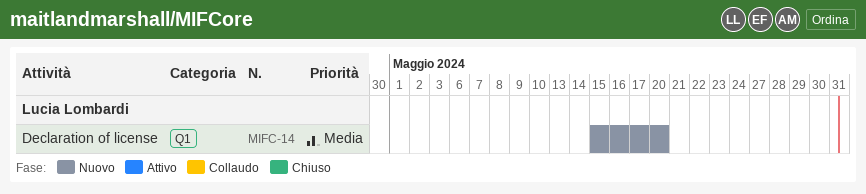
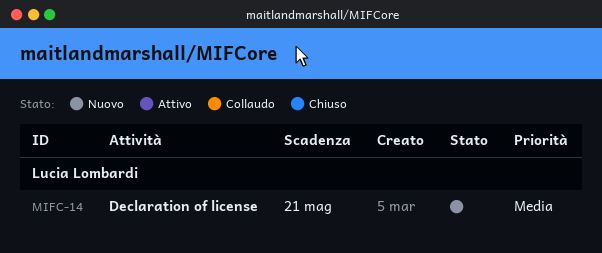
MIFC-14, due: May 20 -> May 21

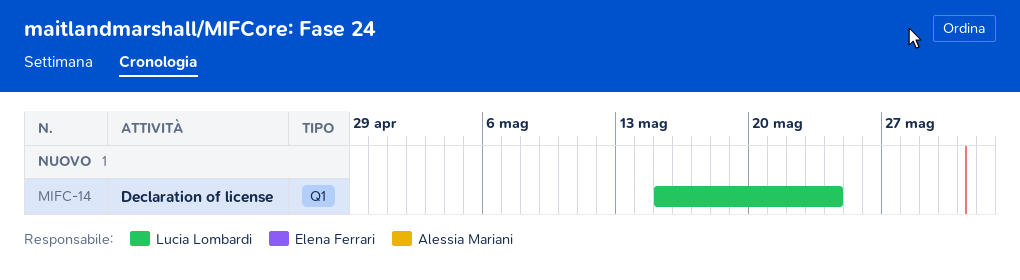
MIFC-14, due: May 21 -> May 24

